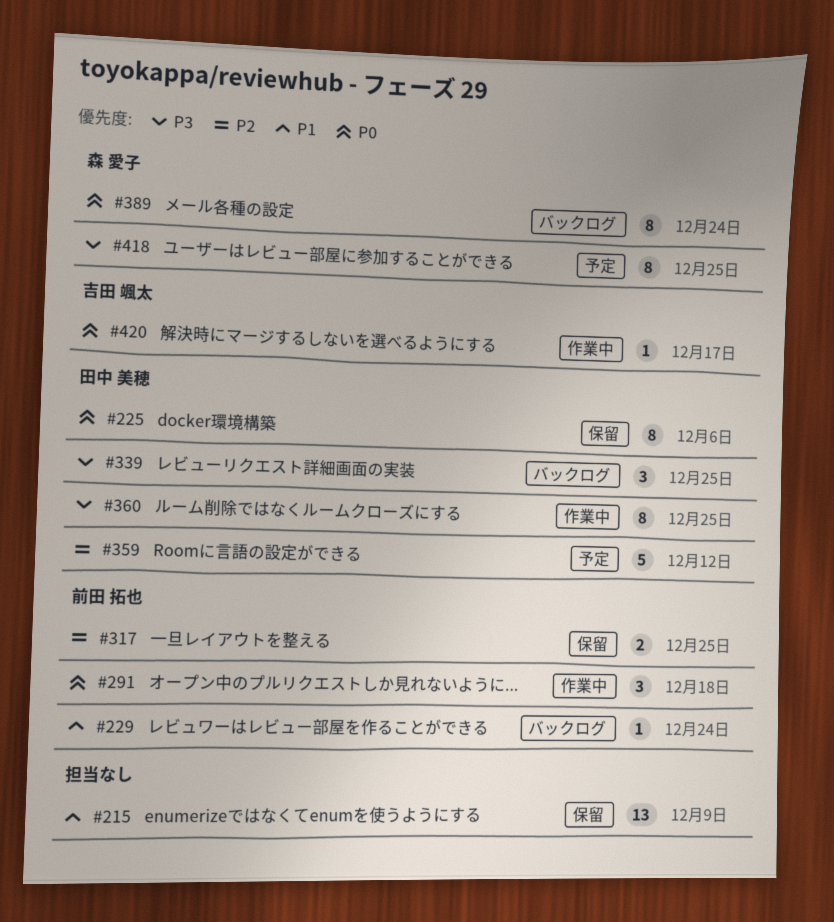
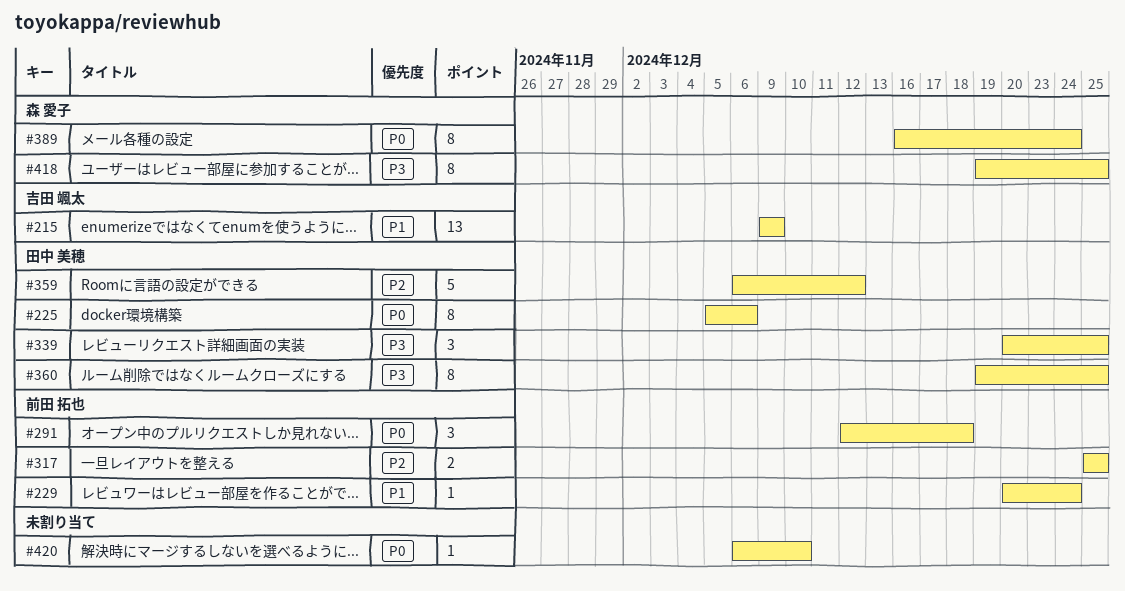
#215, owner: none -> 吉田 颯太
#420, owner: 吉田 颯太 -> none
#420, due: Dec 17 -> Dec 10

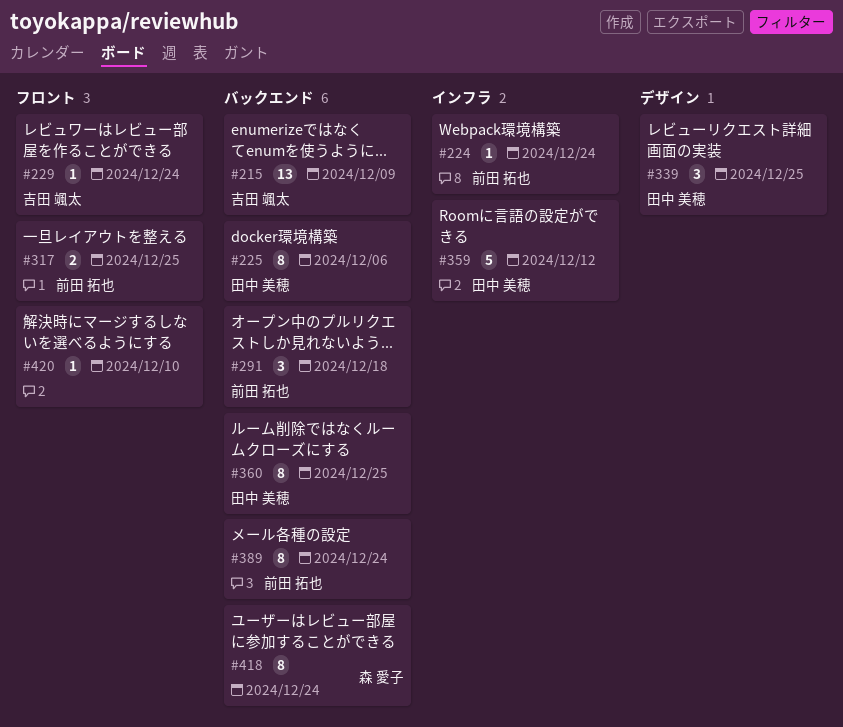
#224: none -> present
#229, owner: 前田 拓也 -> 吉田 颯太
#389, owner: 森 愛子 -> 前田 拓也
#418, due: Dec 25 -> Dec 24

